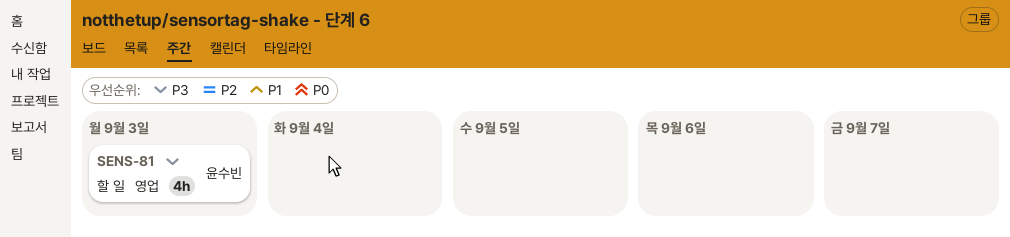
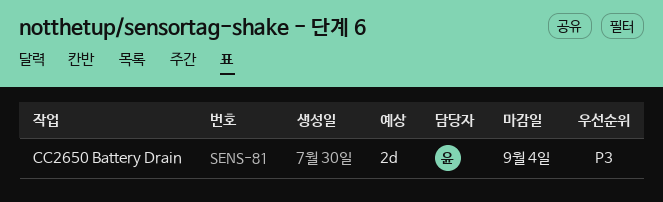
SENS-81, estimate: 4h -> 2d
SENS-81, due: Sep 3 -> Sep 4

